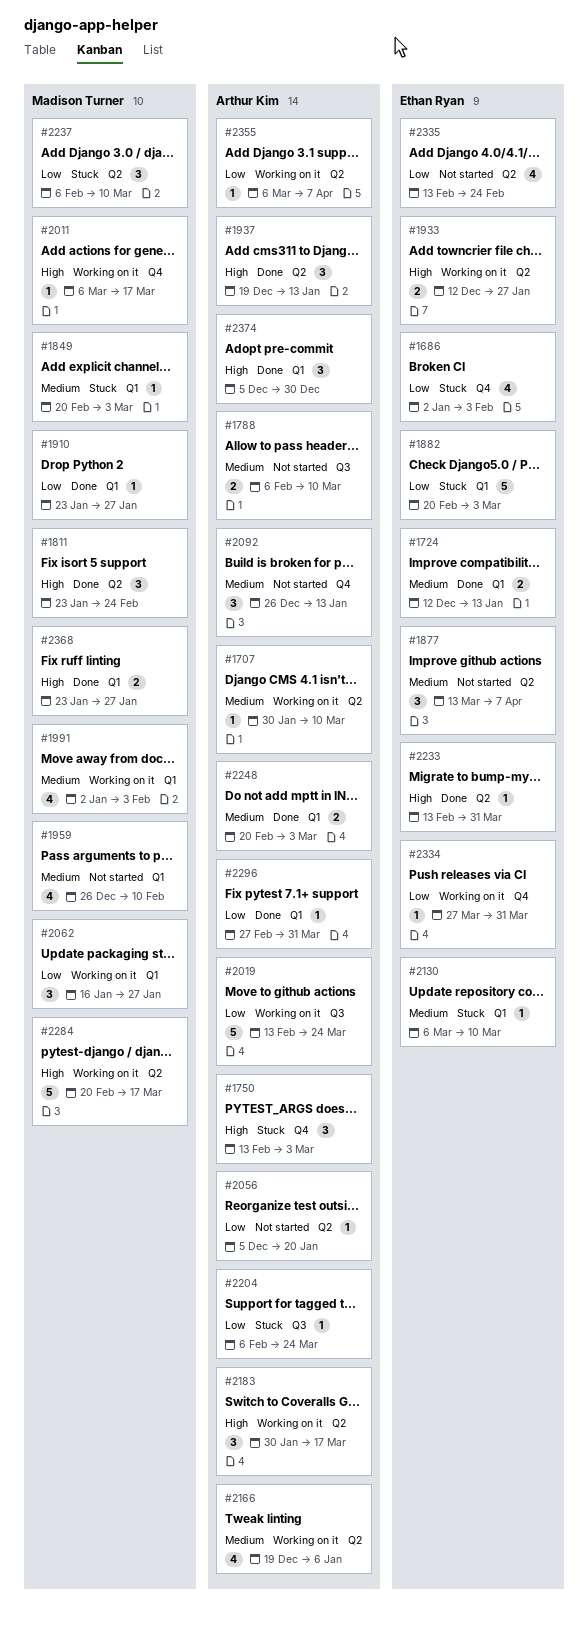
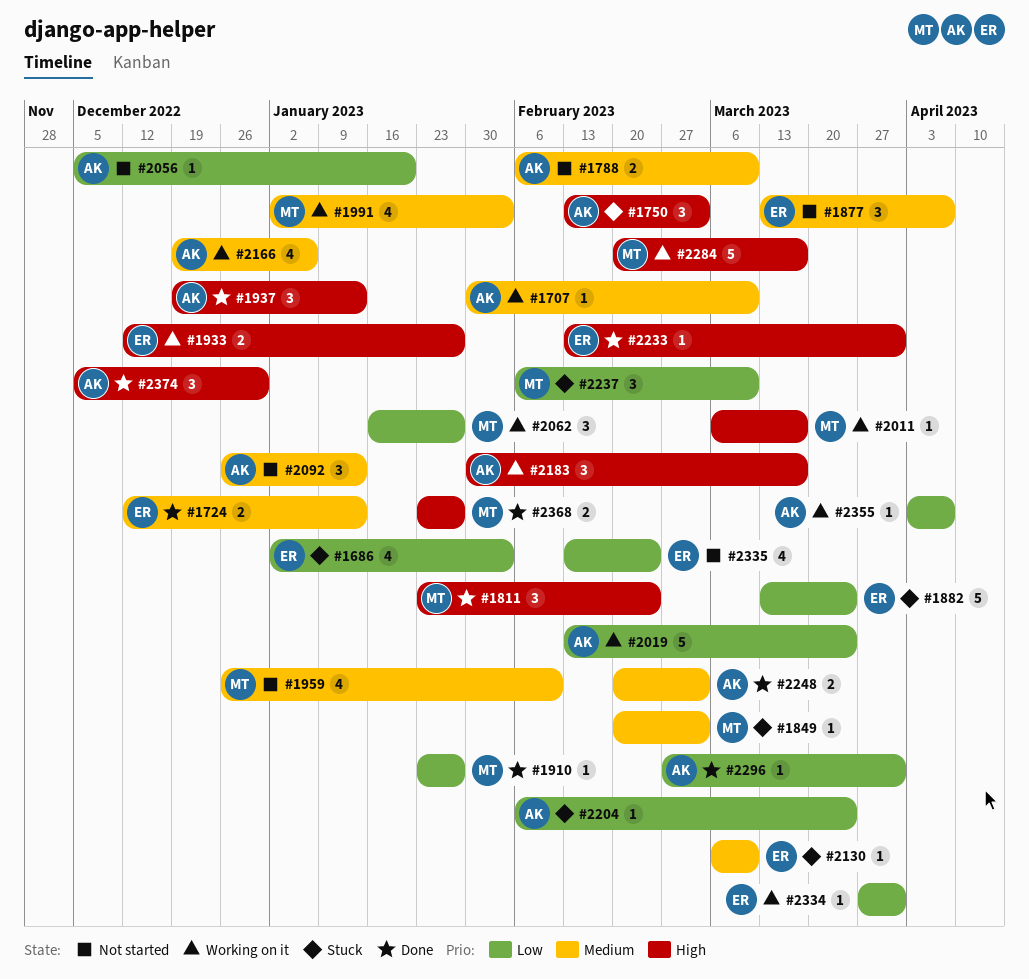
#1882, start: Feb 20 -> Mar 13
#1882, due: Mar 3 -> Mar 24
#2355, start: Mar 6 -> Apr 3

